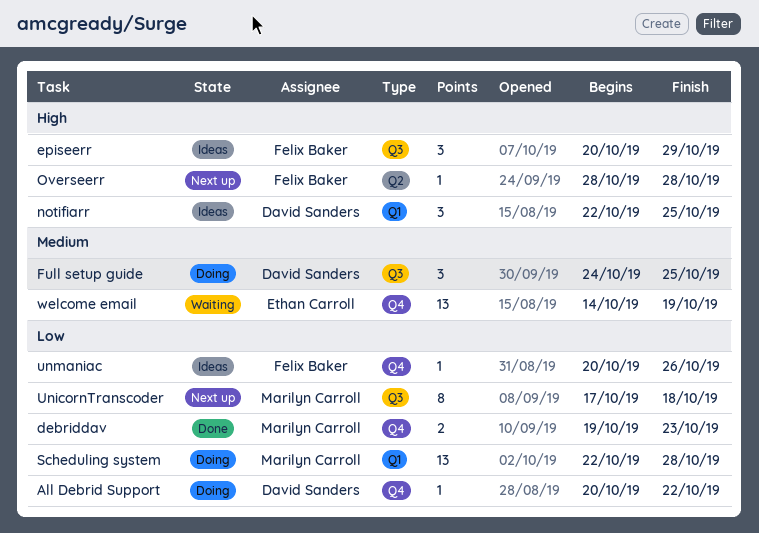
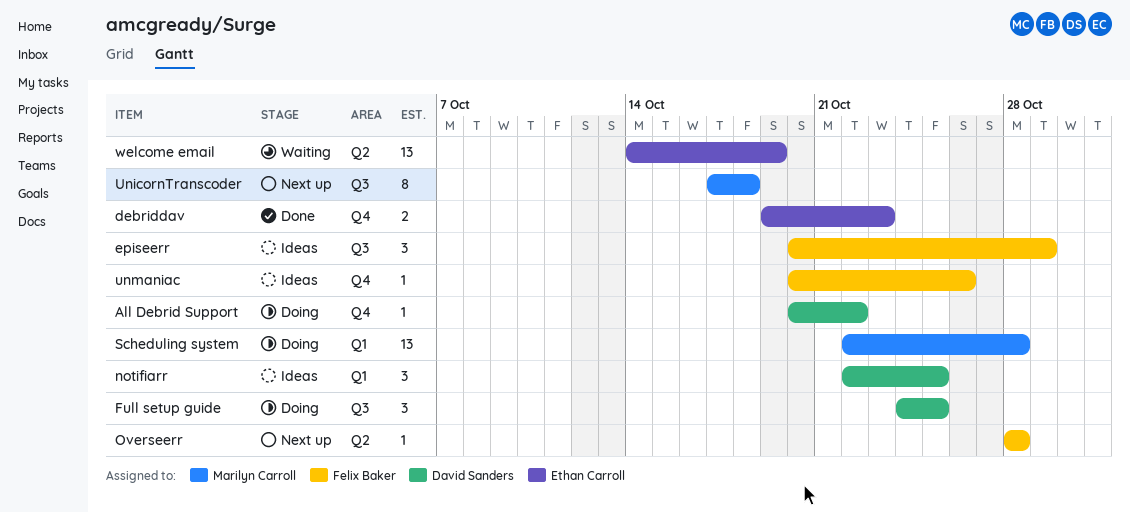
debriddav, owner: Marilyn Carroll -> Ethan Carroll
welcome email, label: Q4 -> Q2

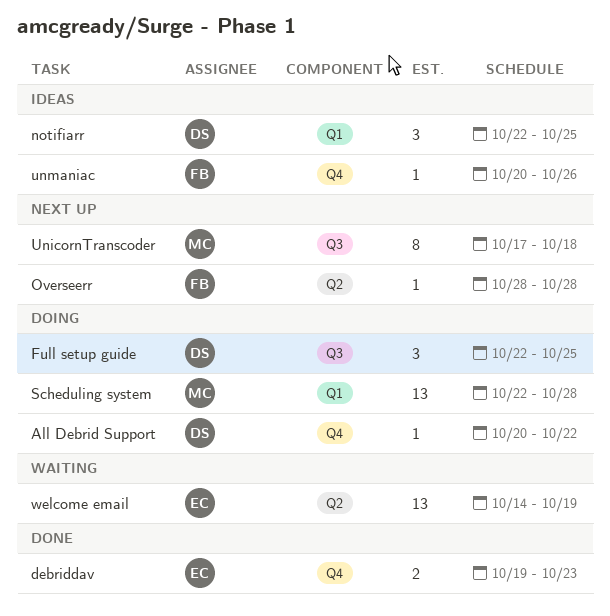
episeerr: present -> none
Full setup guide, start: Oct 24 -> Oct 22

